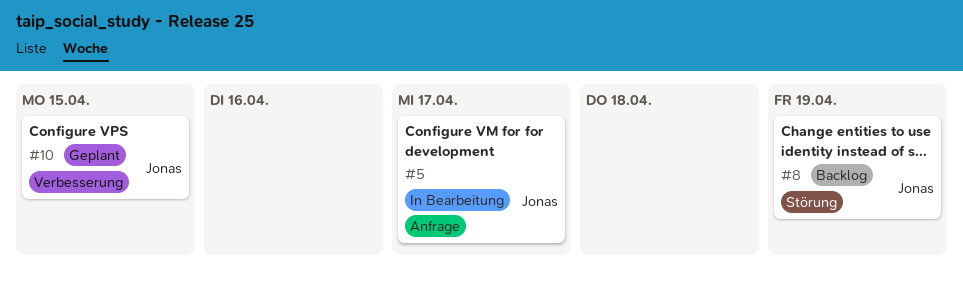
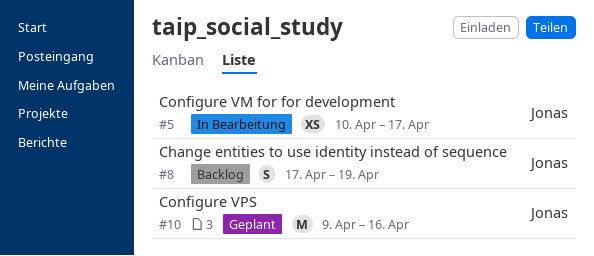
#10, due: Apr 15 -> Apr 16

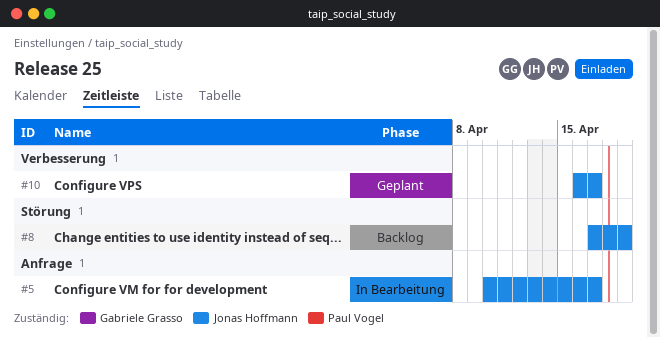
#10, start: Apr 9 -> Apr 16
#10, due: Apr 16 -> Apr 17

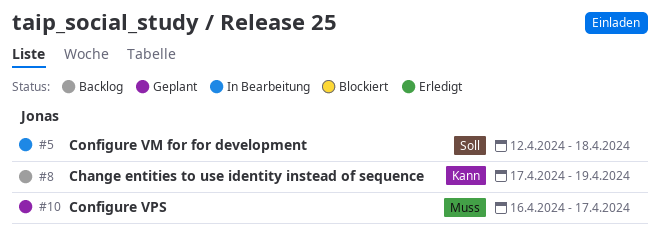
#5, start: Apr 10 -> Apr 12
#5, due: Apr 17 -> Apr 18

